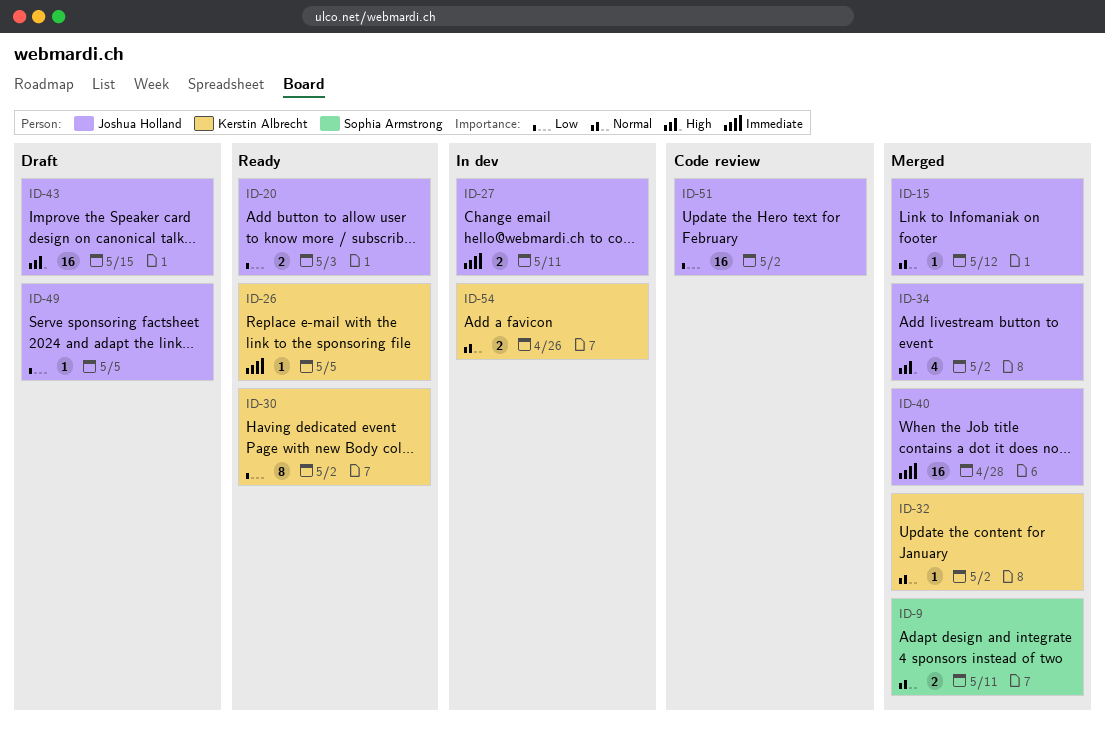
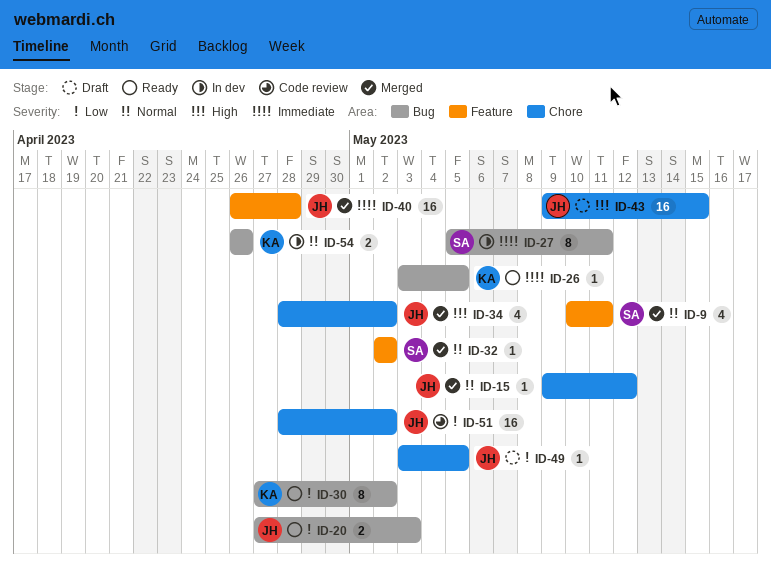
ID-9, estimate: 2 -> 4
ID-27, owner: Joshua Holland -> Sophia Armstrong
ID-27, estimate: 2 -> 8
ID-32, owner: Kerstin Albrecht -> Sophia Armstrong

